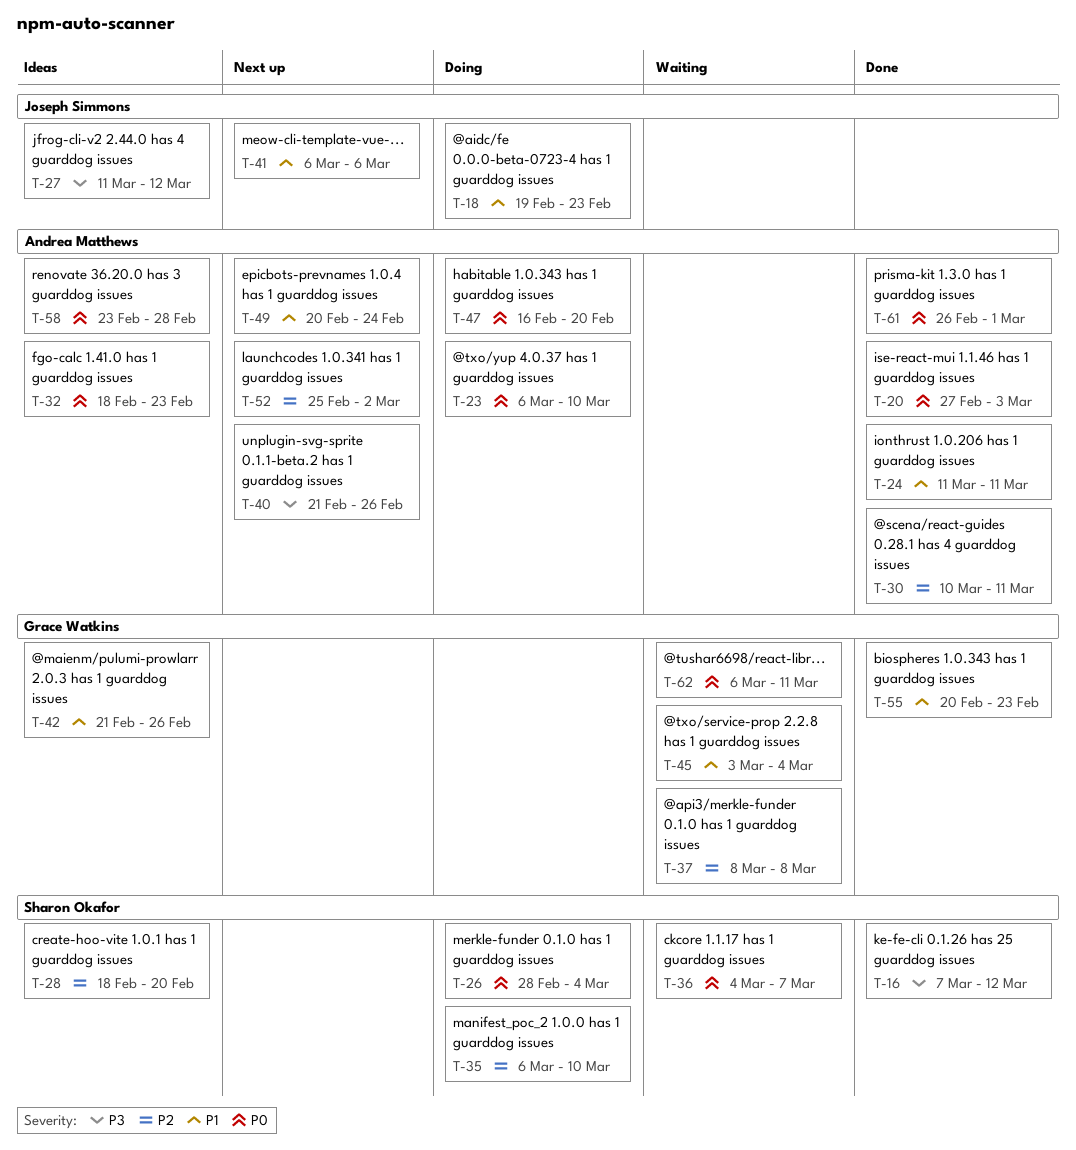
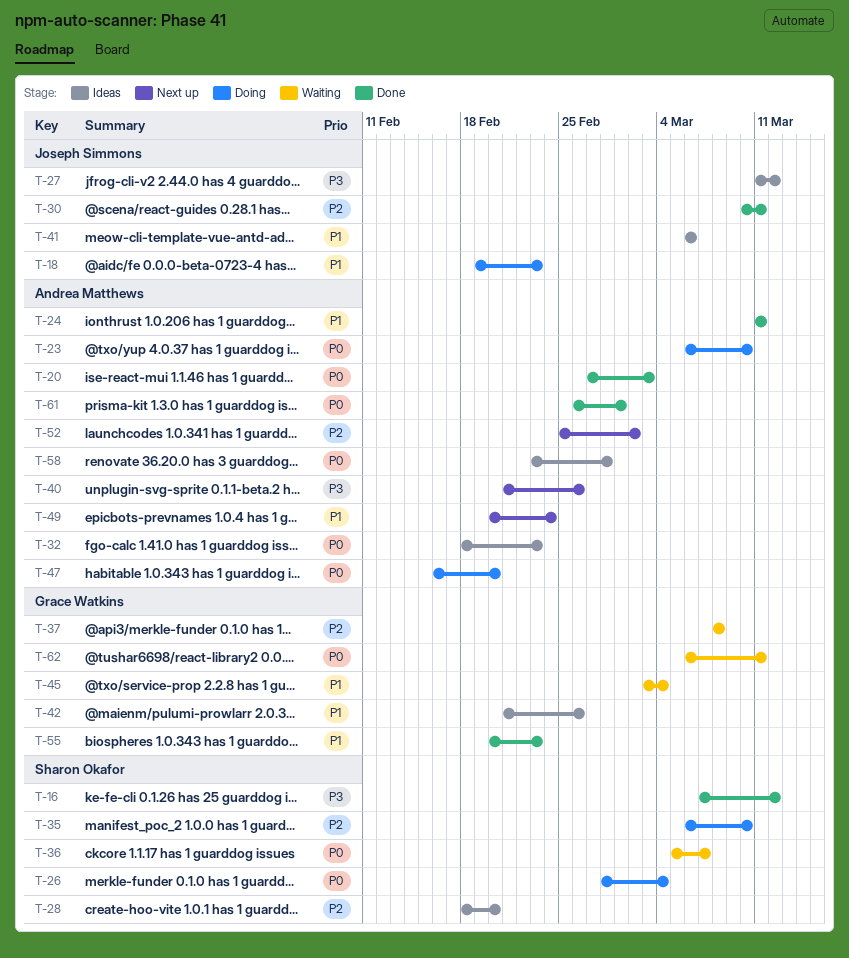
T-30, owner: Andrea Matthews -> Joseph Simmons
T-36, start: Mar 4 -> Mar 5
T-41, status: Next up -> Ideas

